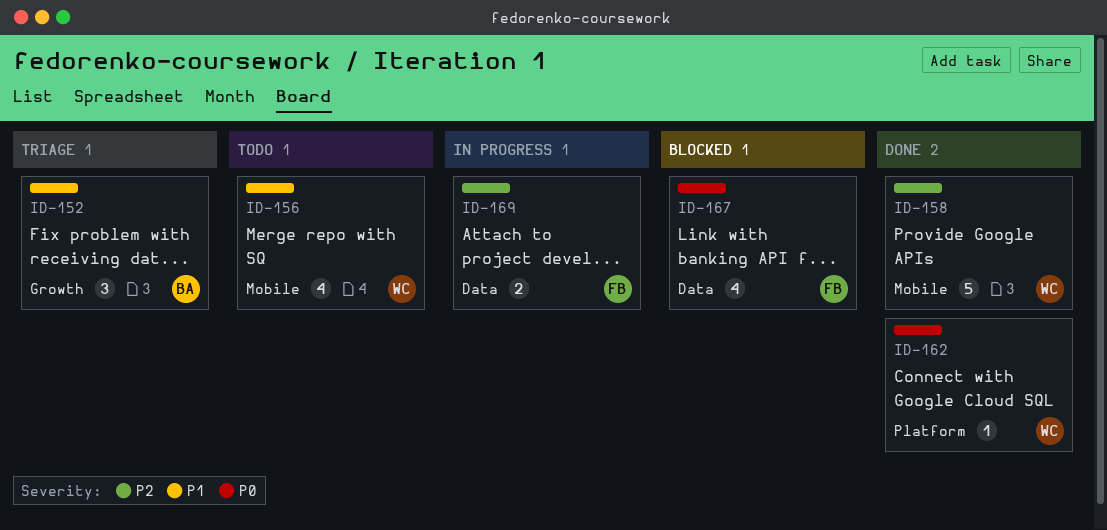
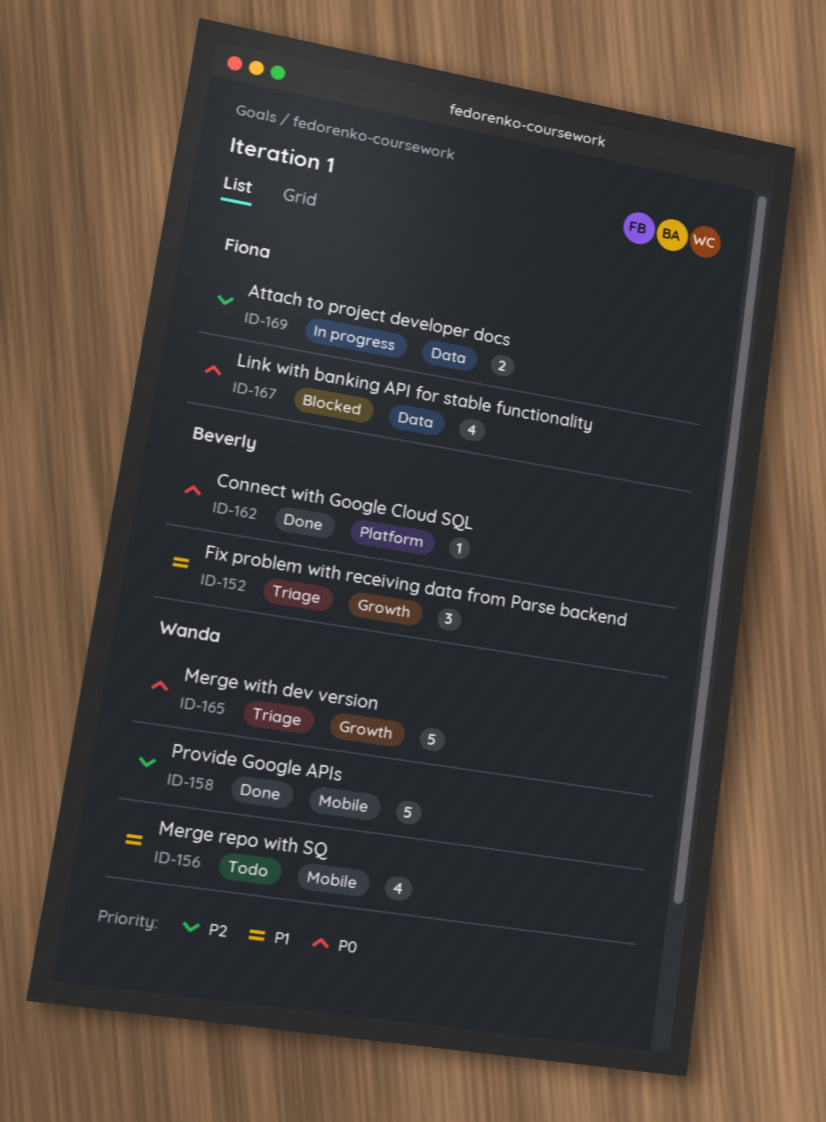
ID-162, owner: Wanda -> Beverly
ID-165: none -> present

